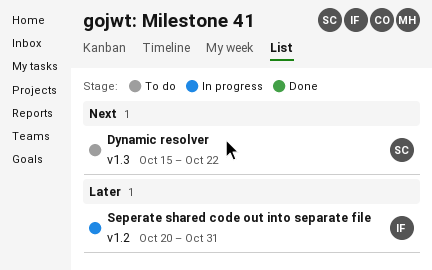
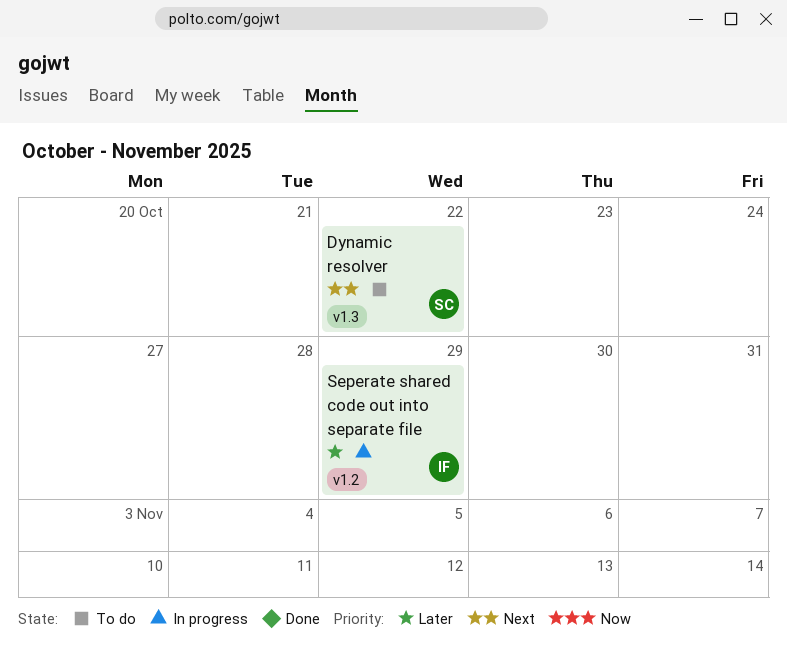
Seperate shared code out into separate file, due: Oct 31 -> Oct 29

